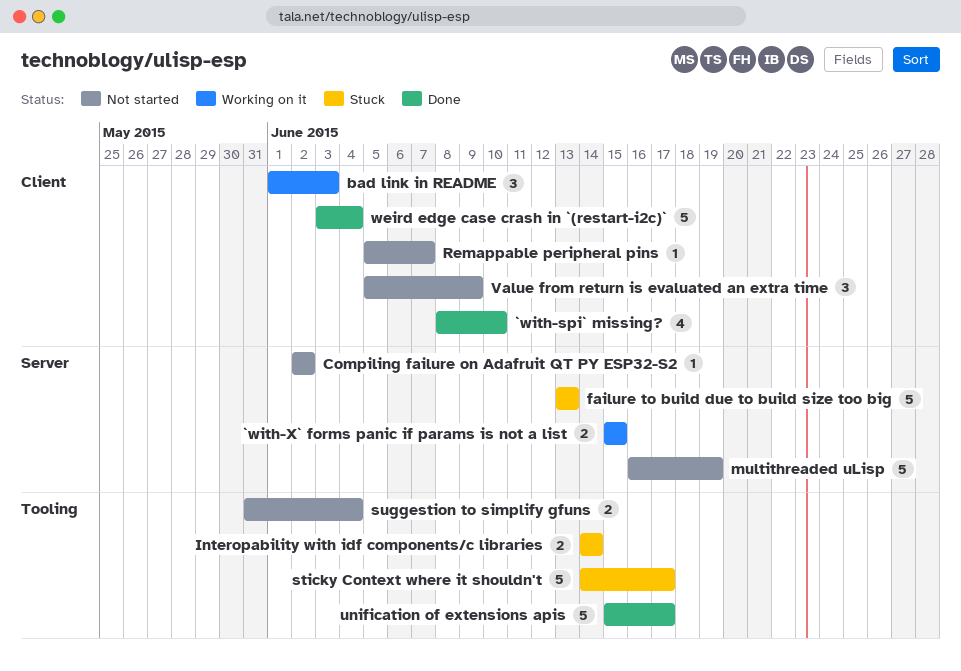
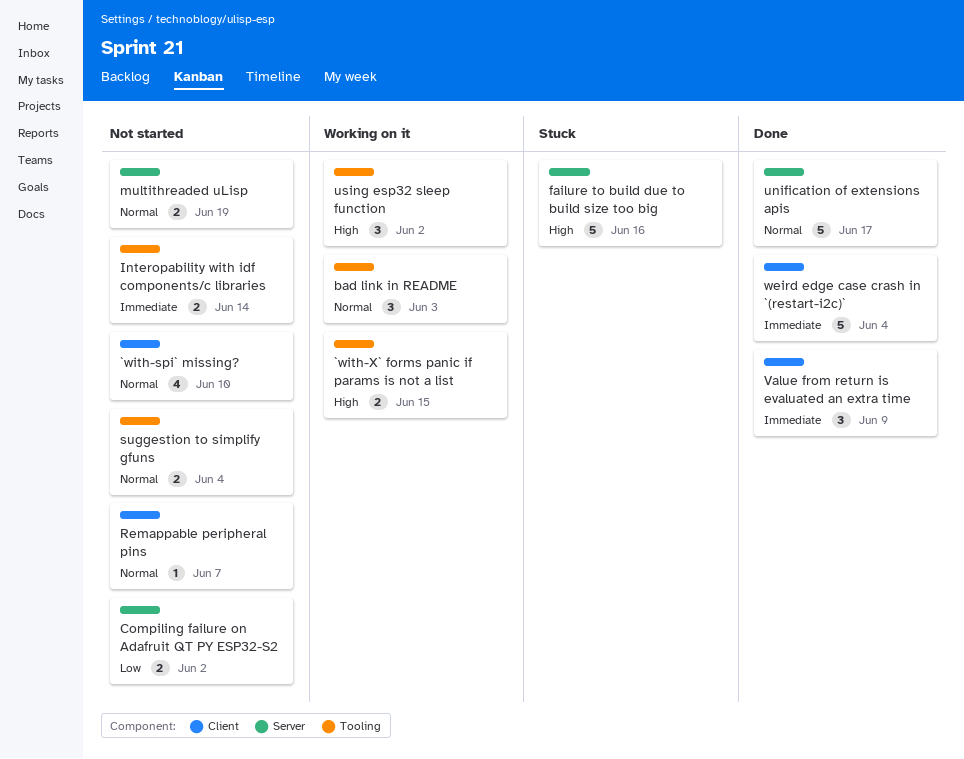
`with-spi` missing?, status: Done -> Not started
`with-X` forms panic if params is not a list, label: Server -> Tooling
bad link in README, label: Client -> Tooling
Compiling failure on Adafruit QT PY ESP32-S2, estimate: 1 -> 2
failure to build due to build size too big, due: Jun 13 -> Jun 16
Interopability with idf components/c libraries, status: Stuck -> Not started
multithreaded uLisp, estimate: 5 -> 2
sticky Context where it shouldn't: present -> none
unification of extensions apis, label: Tooling -> Server
using esp32 sleep function: none -> present
Value from return is evaluated an extra time, status: Not started -> Done

